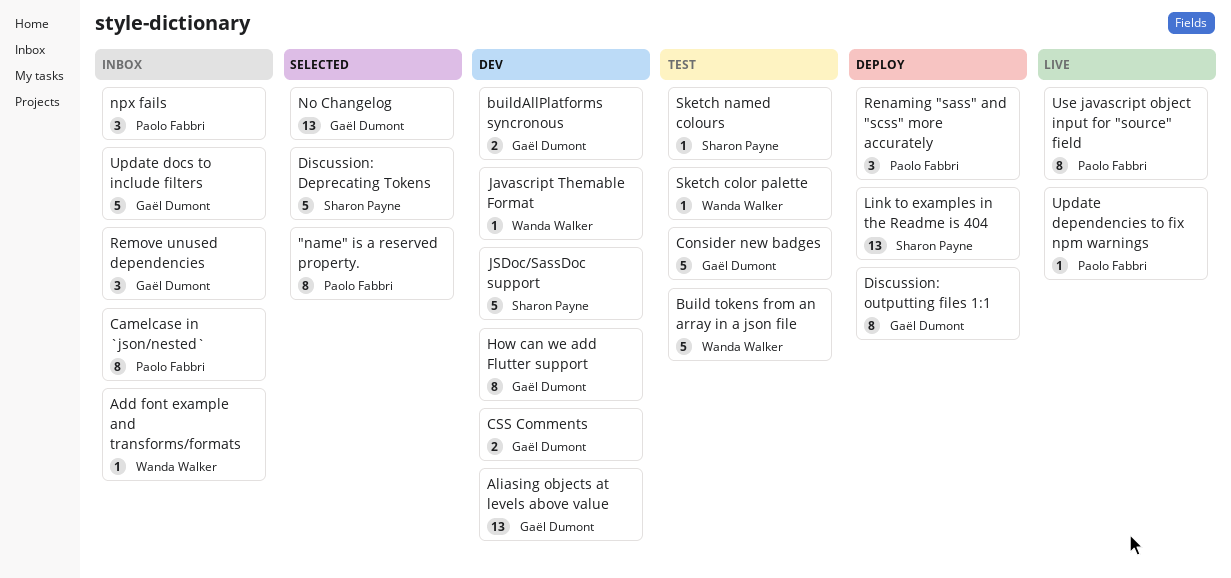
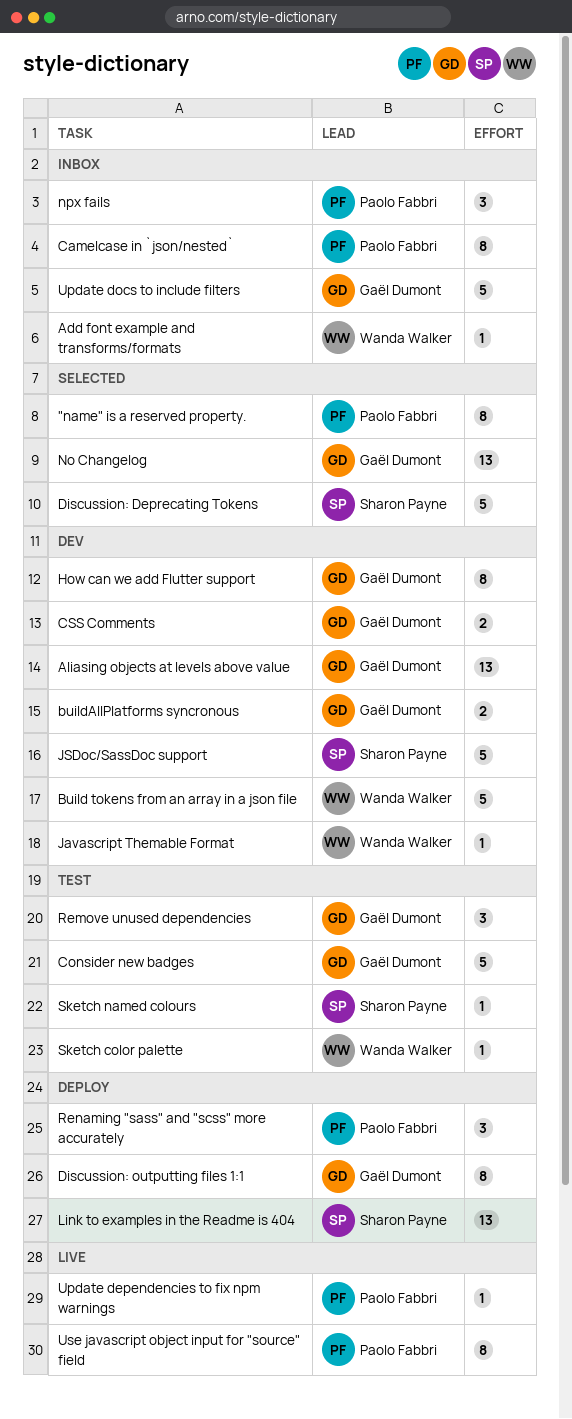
Build tokens from an array in a json file, status: Test -> Dev
Remove unused dependencies, status: Inbox -> Test

